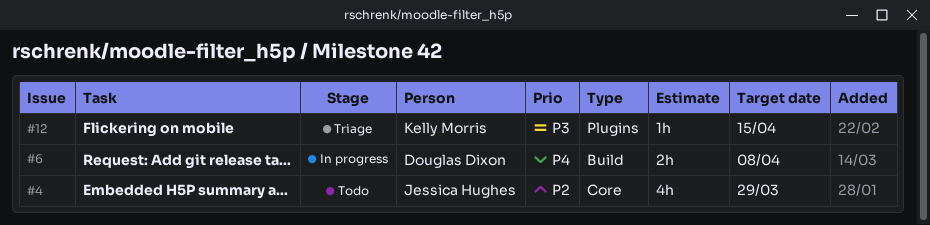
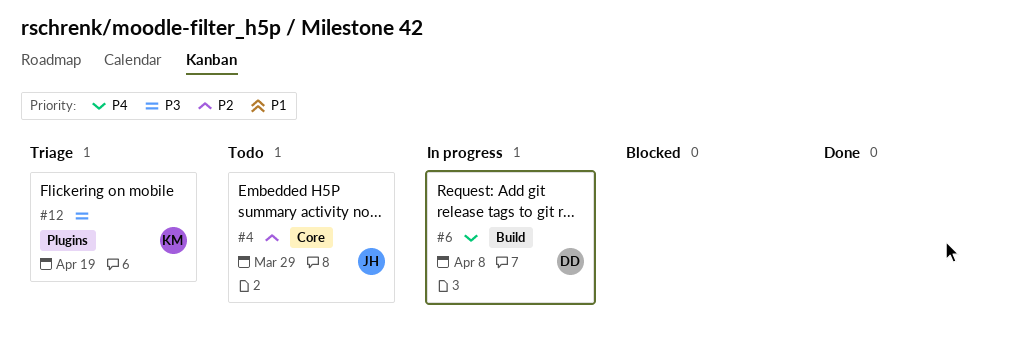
#12, due: Apr 15 -> Apr 19

